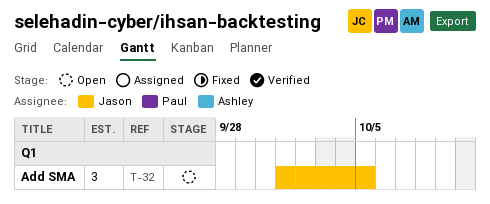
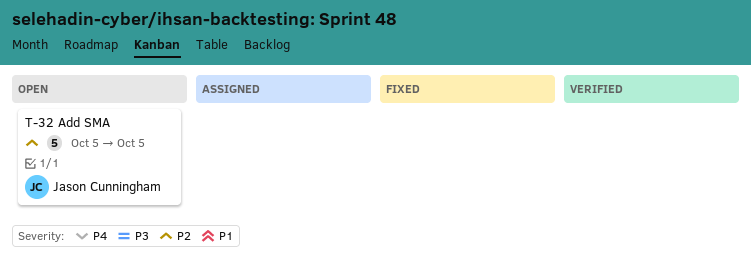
T-32, estimate: 3 -> 5
T-32, start: Oct 1 -> Oct 5

